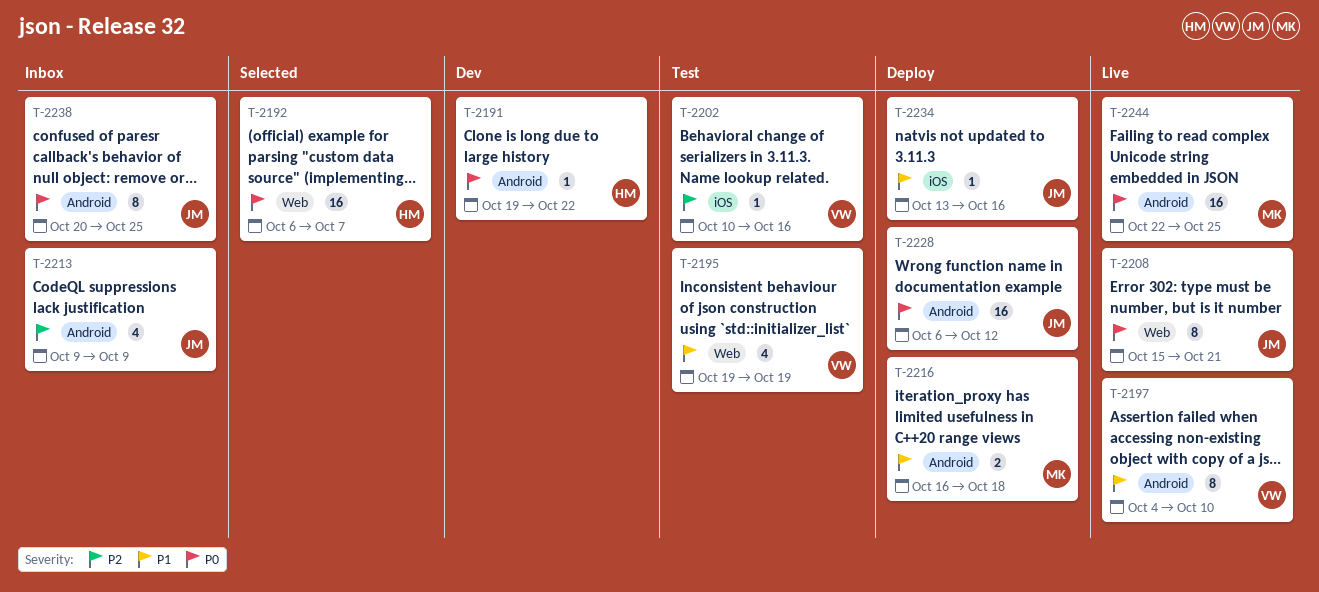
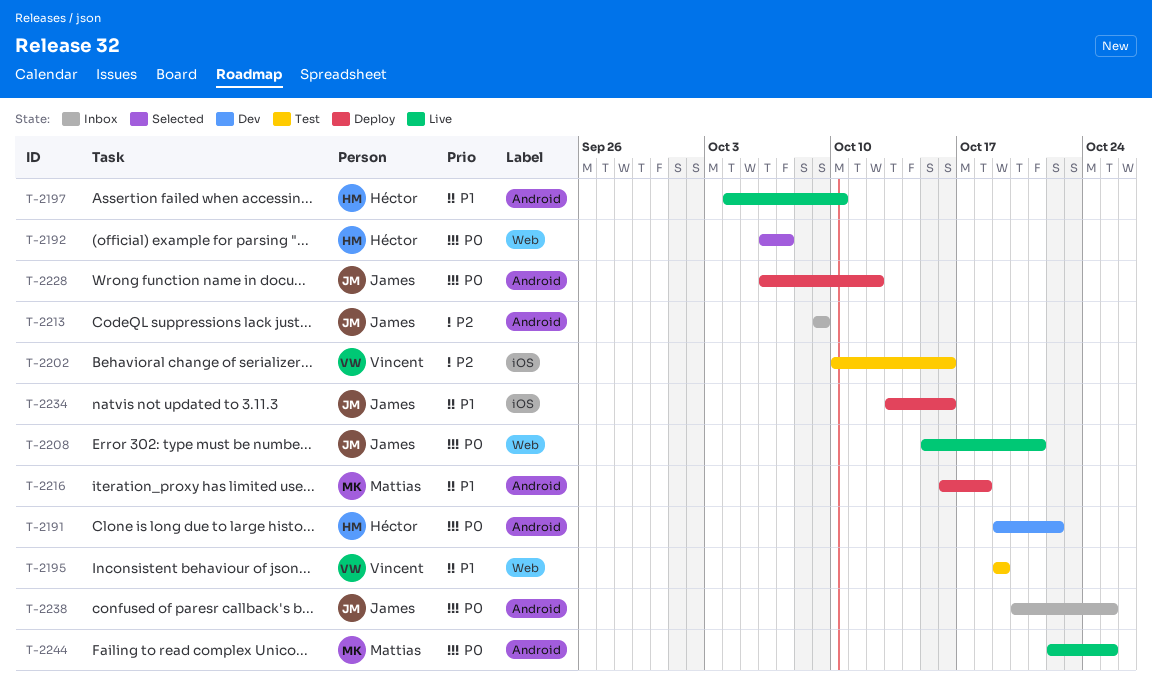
T-2197, owner: Vincent -> Héctor

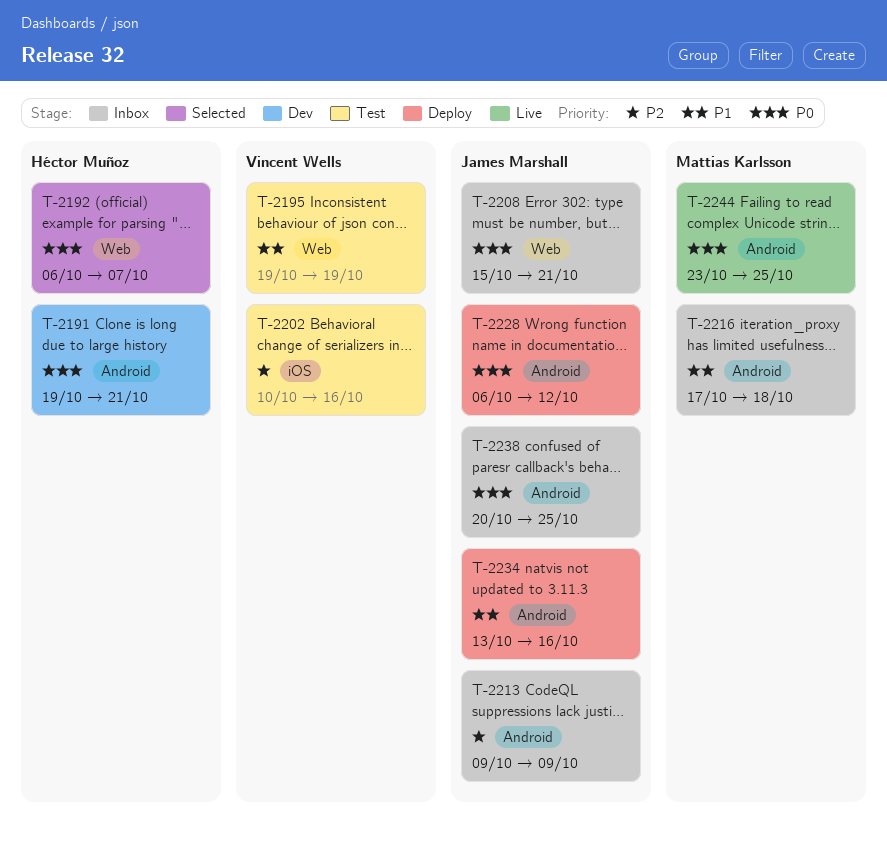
T-2191, due: Oct 22 -> Oct 21
T-2197: present -> none
T-2208, status: Live -> Inbox
T-2216, status: Deploy -> Inbox
T-2216, start: Oct 16 -> Oct 17
T-2234, label: iOS -> Android
T-2244, start: Oct 22 -> Oct 23

